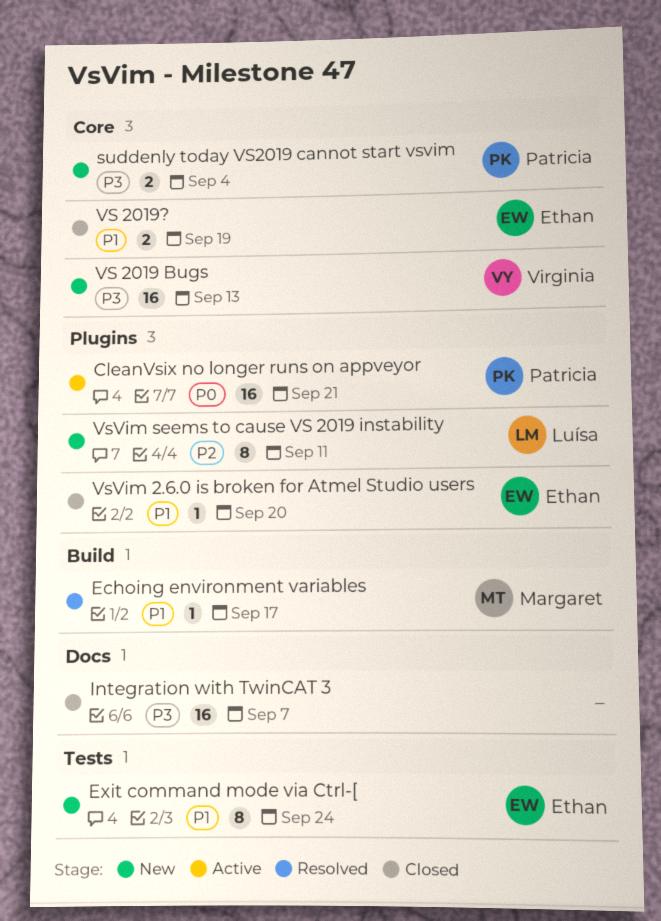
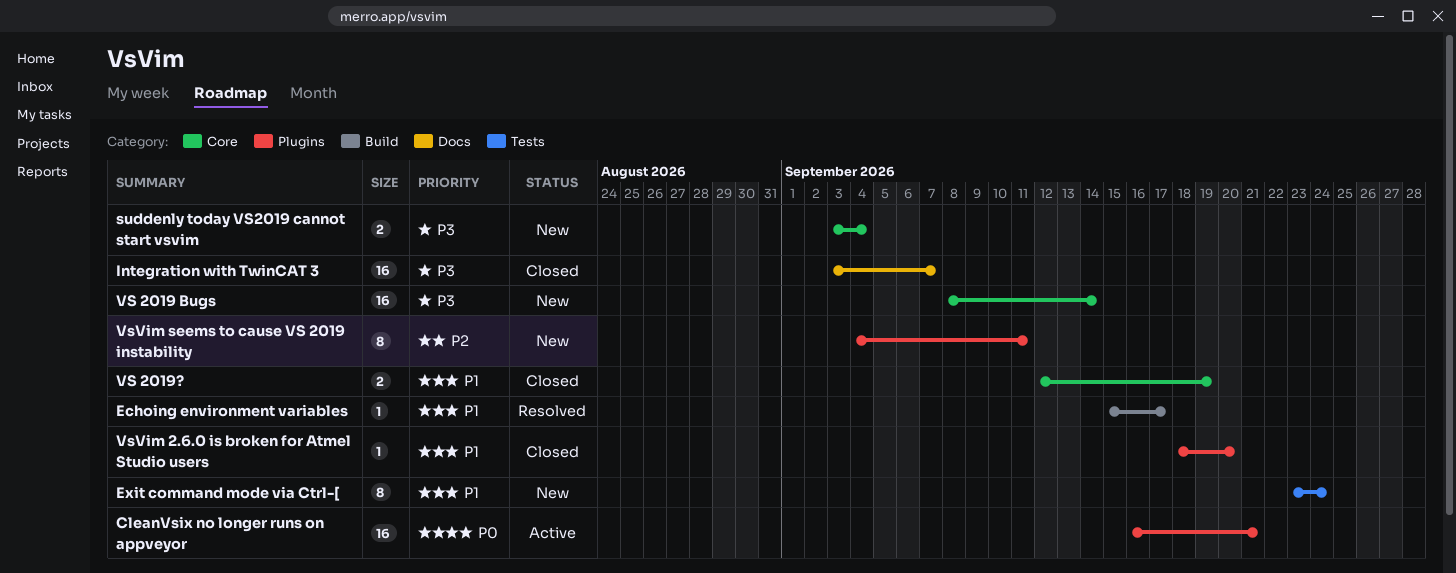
VS 2019 Bugs, due: Sep 13 -> Sep 14

